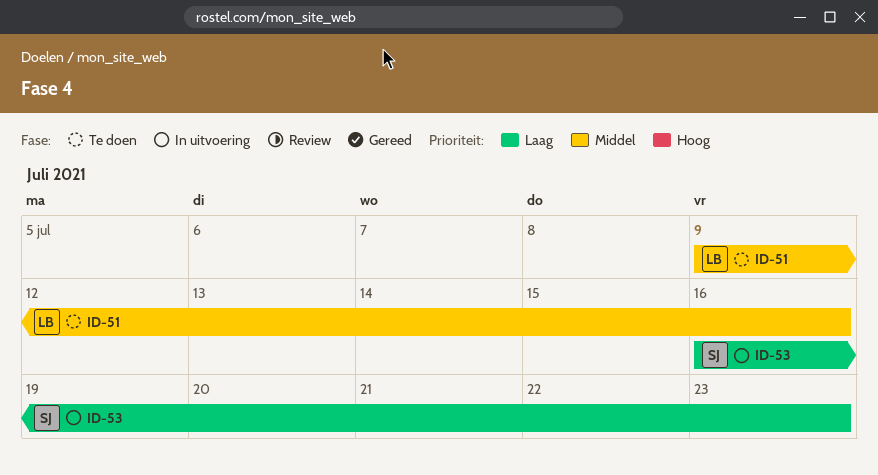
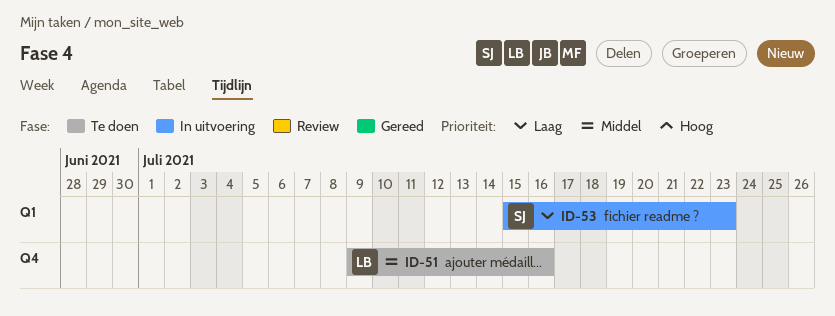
ID-53, start: Jul 16 -> Jul 15

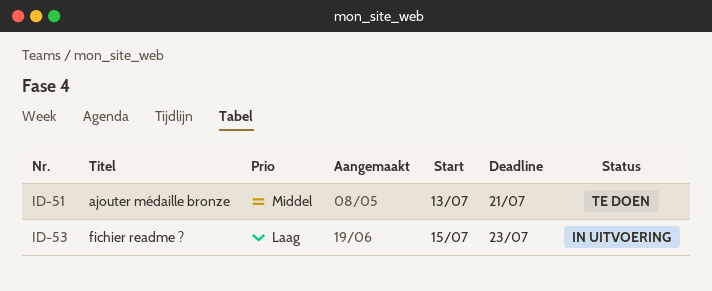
ID-51, start: Jul 9 -> Jul 13
ID-51, due: Jul 16 -> Jul 21

